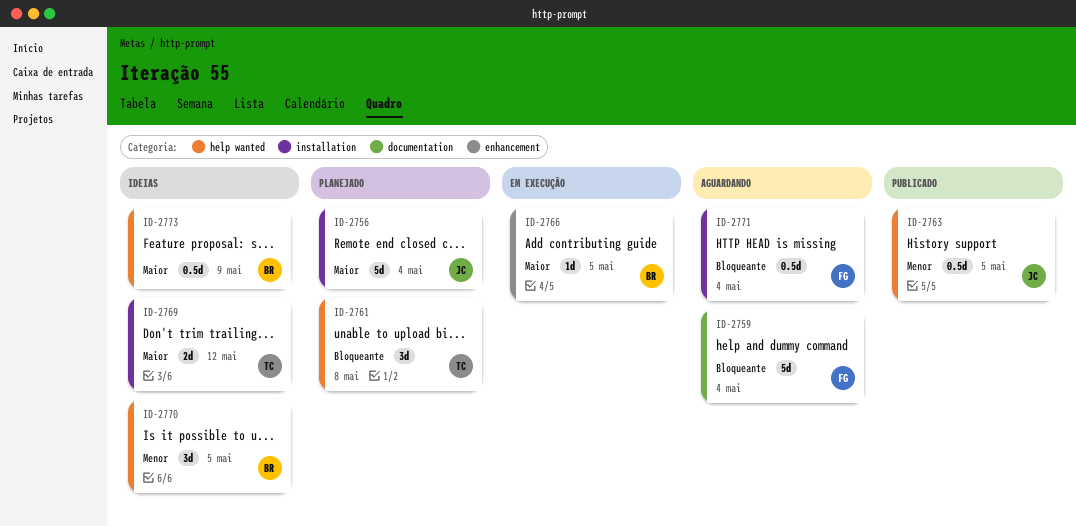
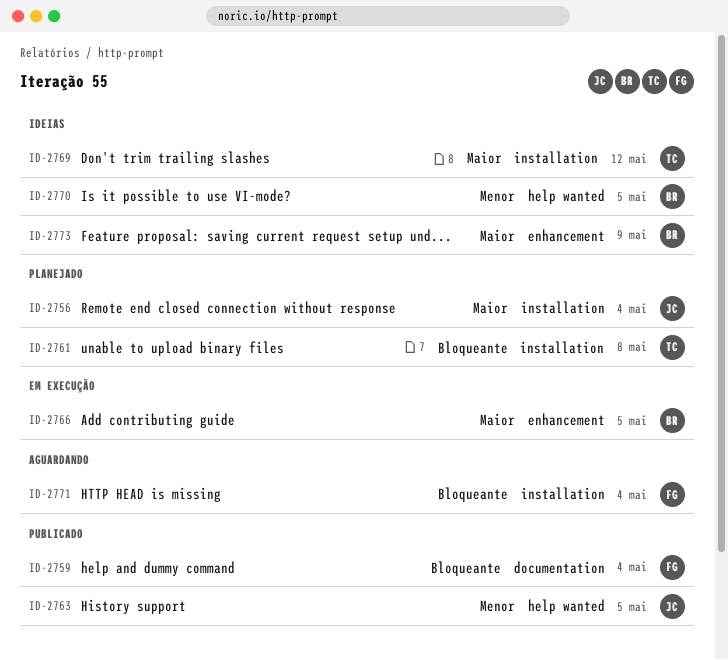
ID-2759, status: Aguardando -> Publicado
ID-2761, label: help wanted -> installation
ID-2773, label: help wanted -> enhancement

